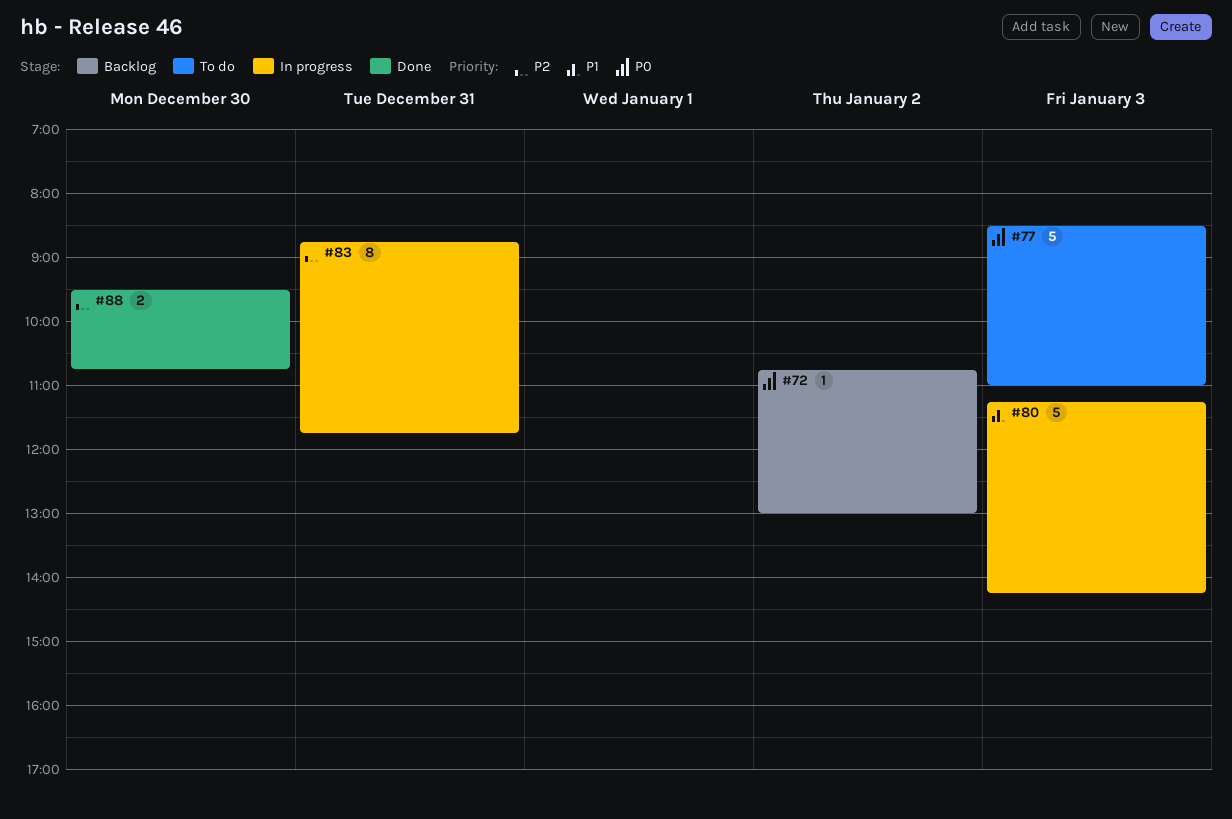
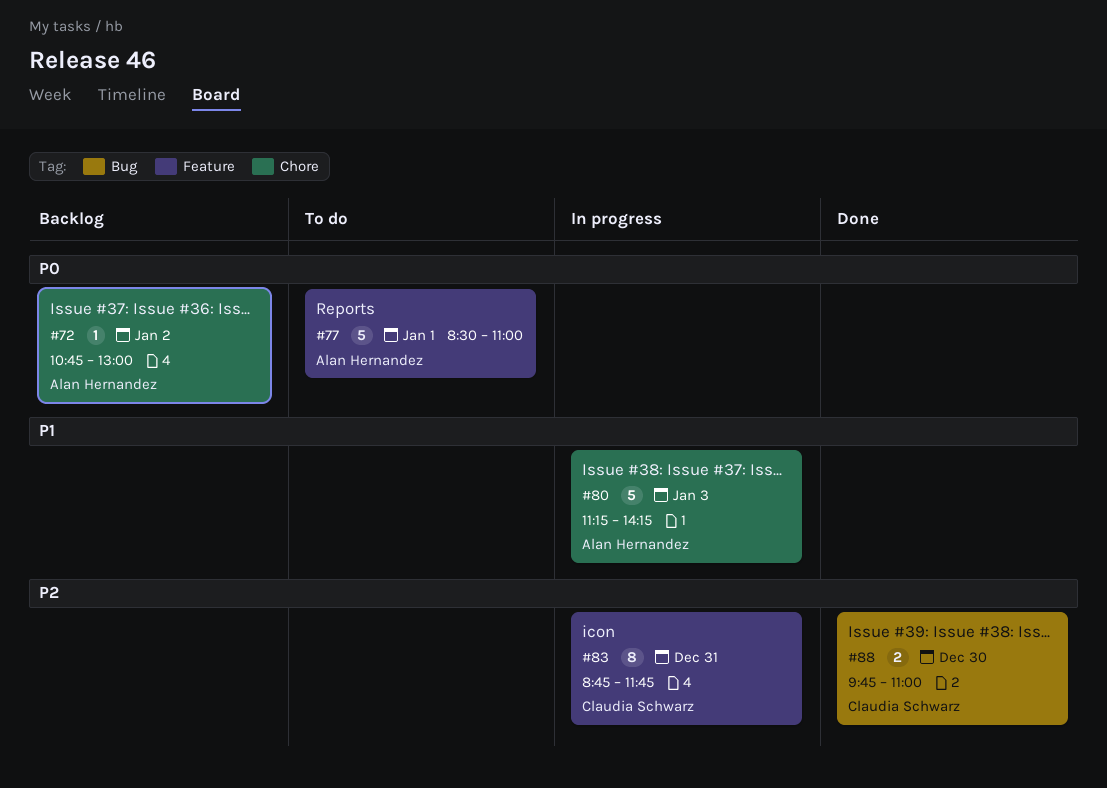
#77, day: Jan 3 -> Jan 1
#88, begins: 09:30 -> 09:45
#88, ends: 10:45 -> 11:00

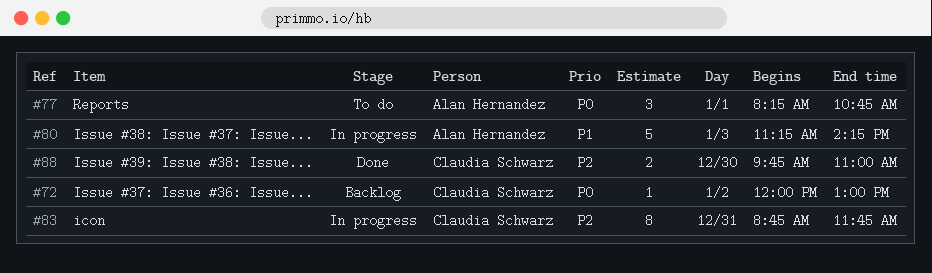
#72, owner: Alan Hernandez -> Claudia Schwarz
#72, begins: 10:45 -> 12:00
#77, estimate: 5 -> 3
#77, begins: 08:30 -> 08:15
#77, ends: 11:00 -> 10:45

